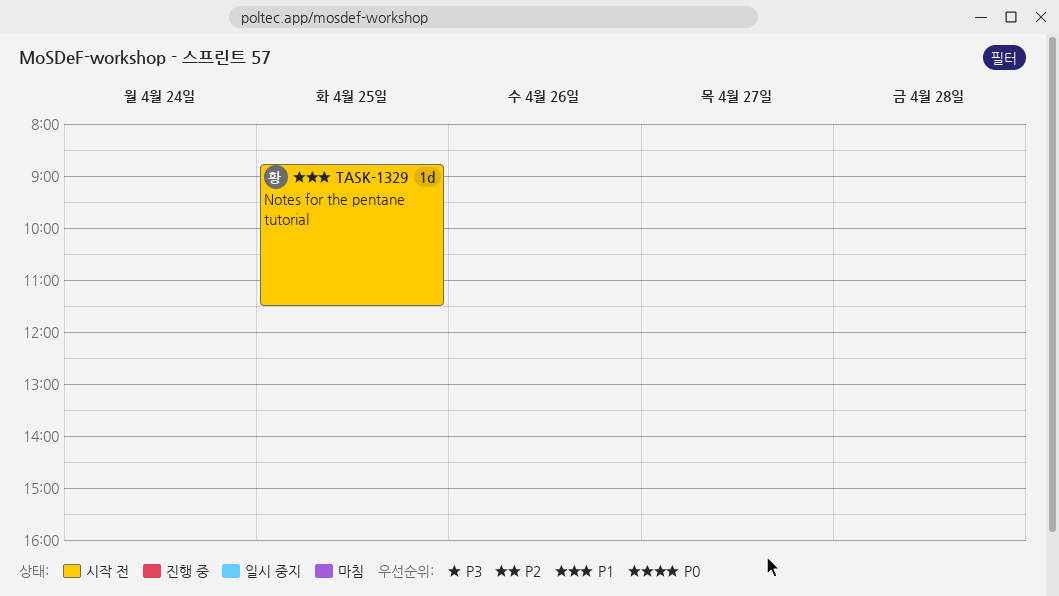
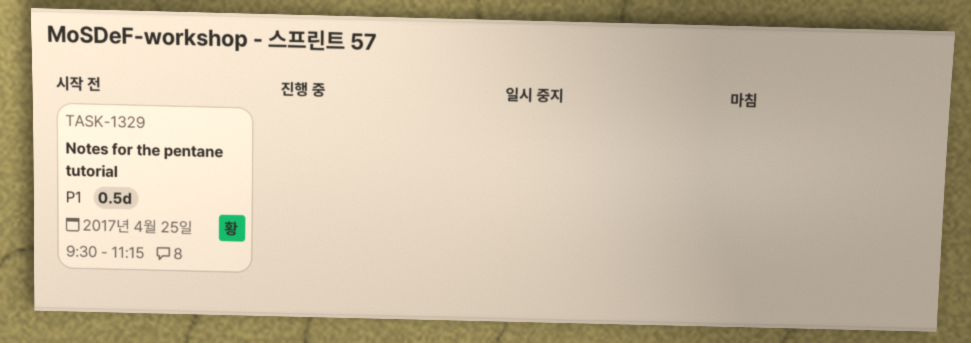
TASK-1329, estimate: 1d -> 0.5d
TASK-1329, begins: 08:45 -> 09:30
TASK-1329, ends: 11:30 -> 11:15

